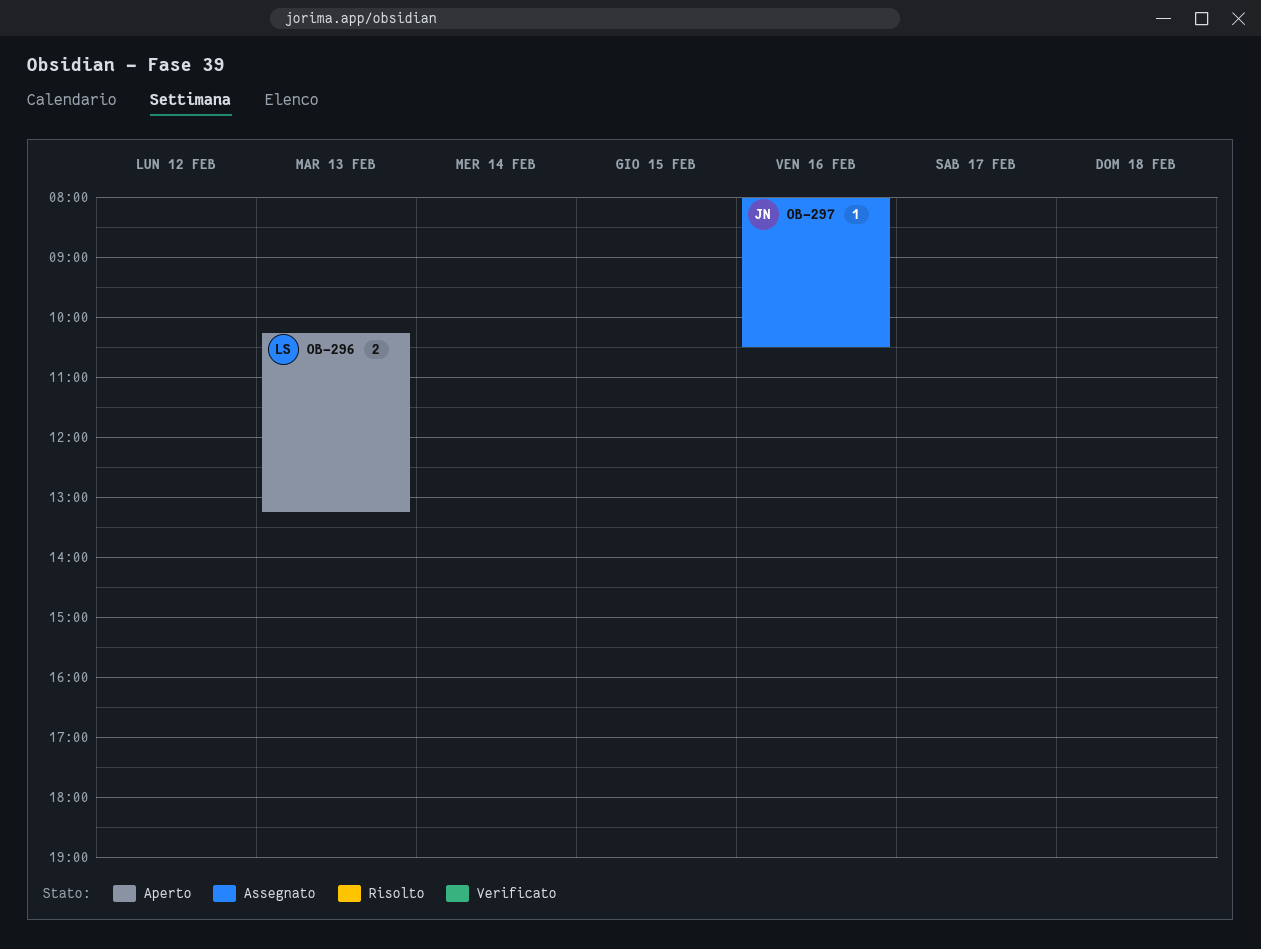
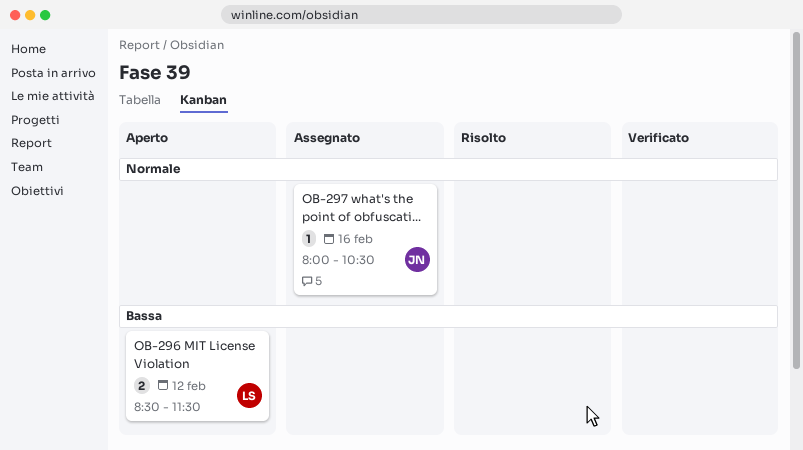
OB-296, day: Feb 13 -> Feb 12
OB-296, begins: 10:15 -> 08:30
OB-296, ends: 13:15 -> 11:30

